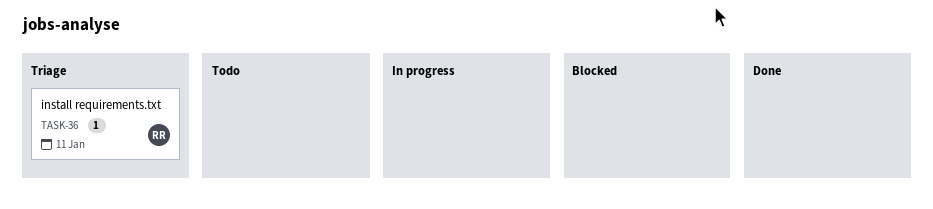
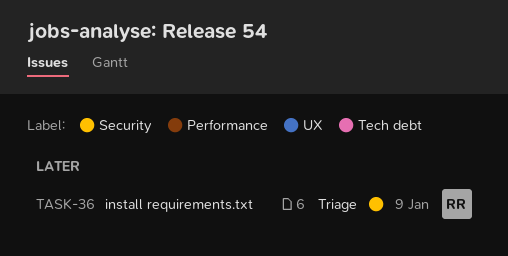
TASK-36, due: Jan 11 -> Jan 9

